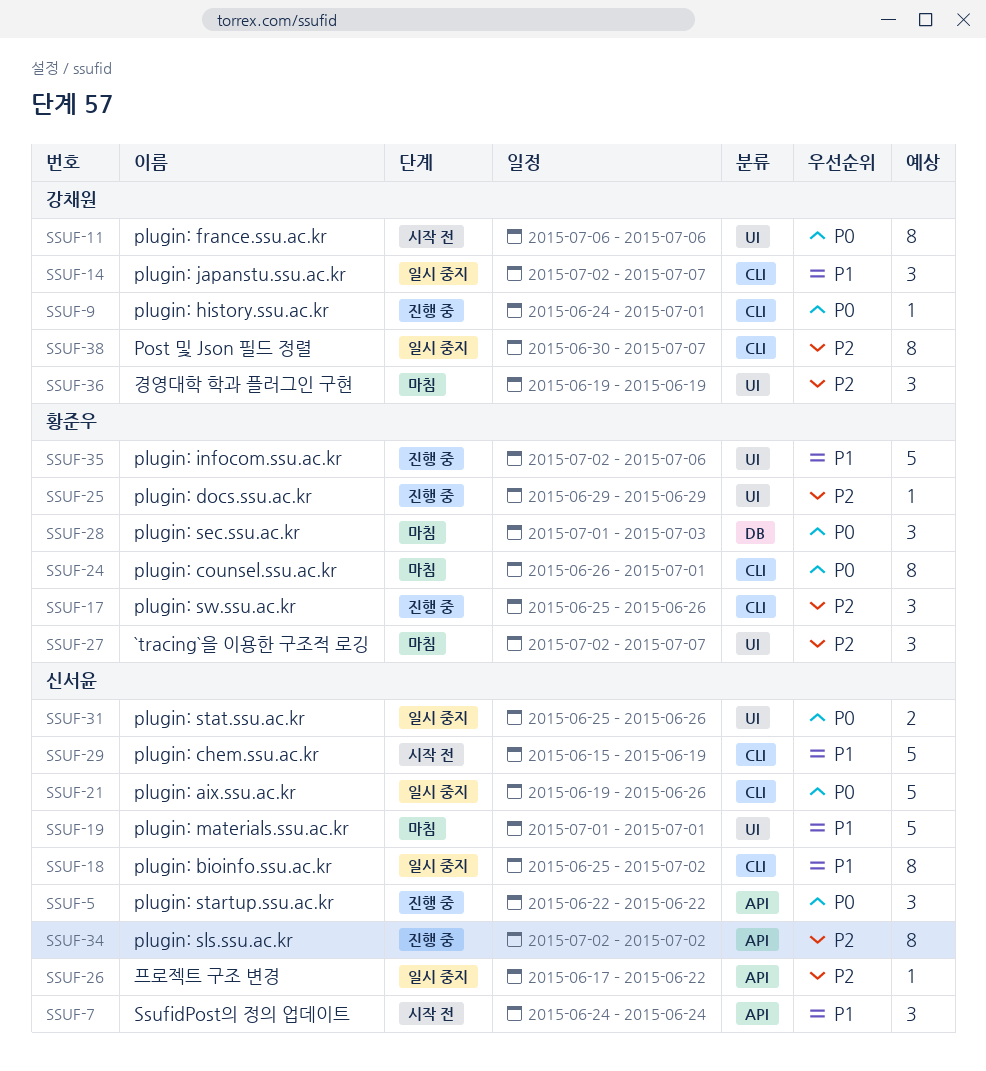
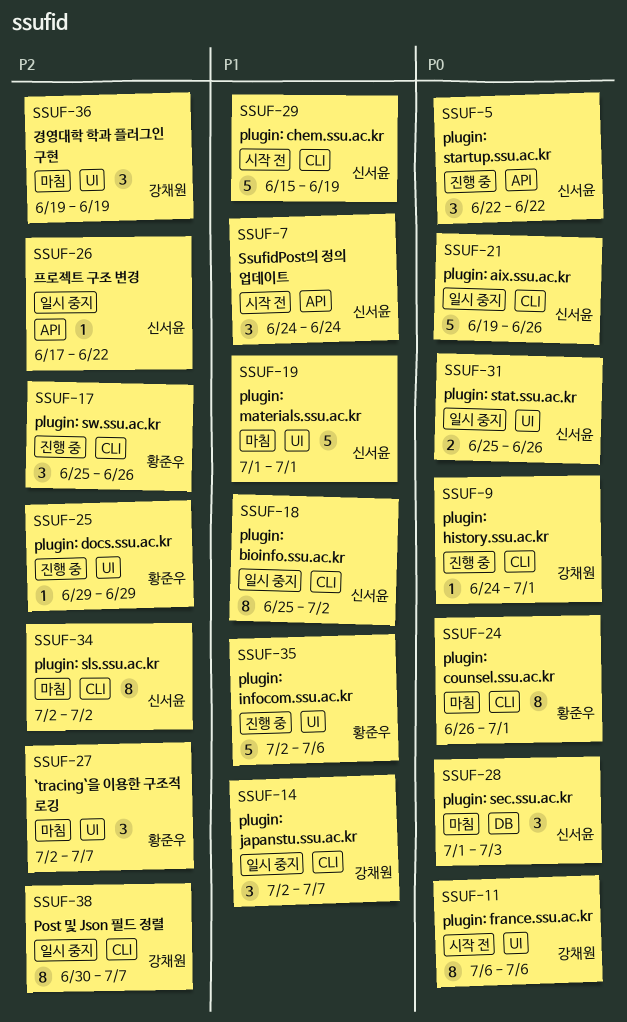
SSUF-28, owner: 황준우 -> 신서윤
SSUF-34, status: 진행 중 -> 마침
SSUF-34, label: API -> CLI

